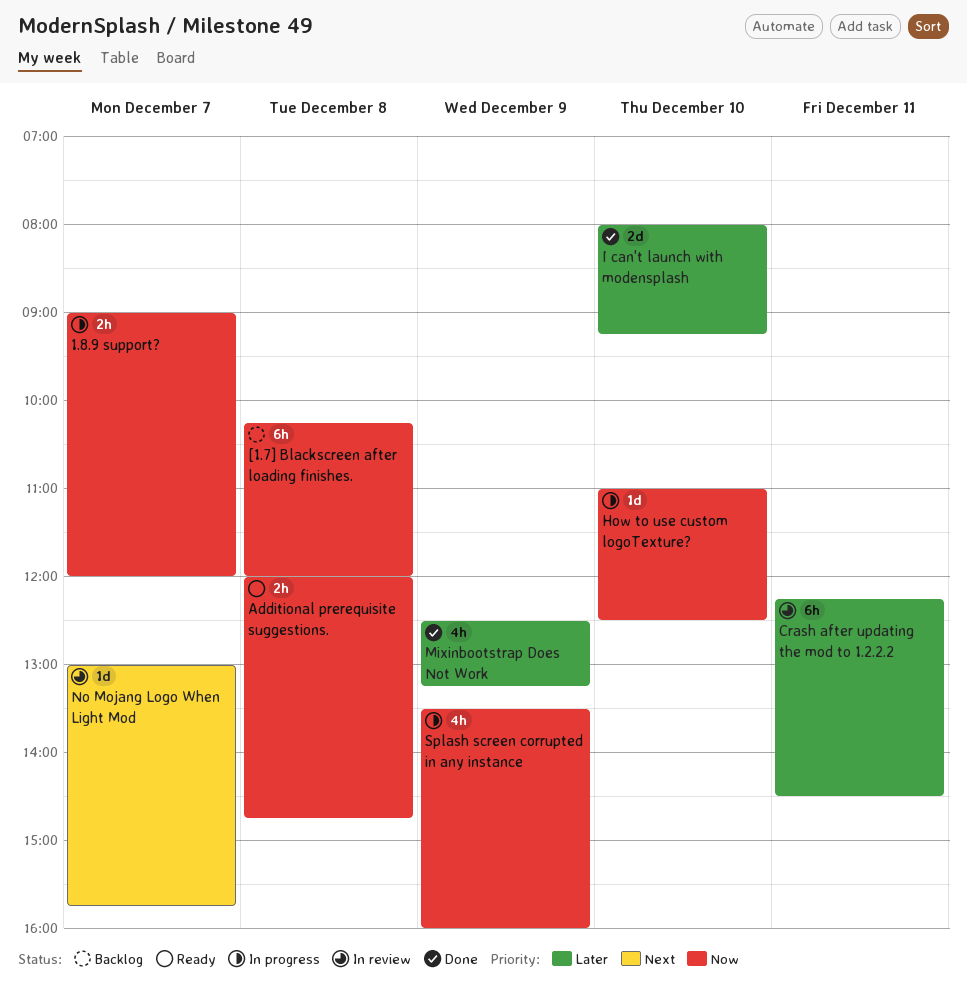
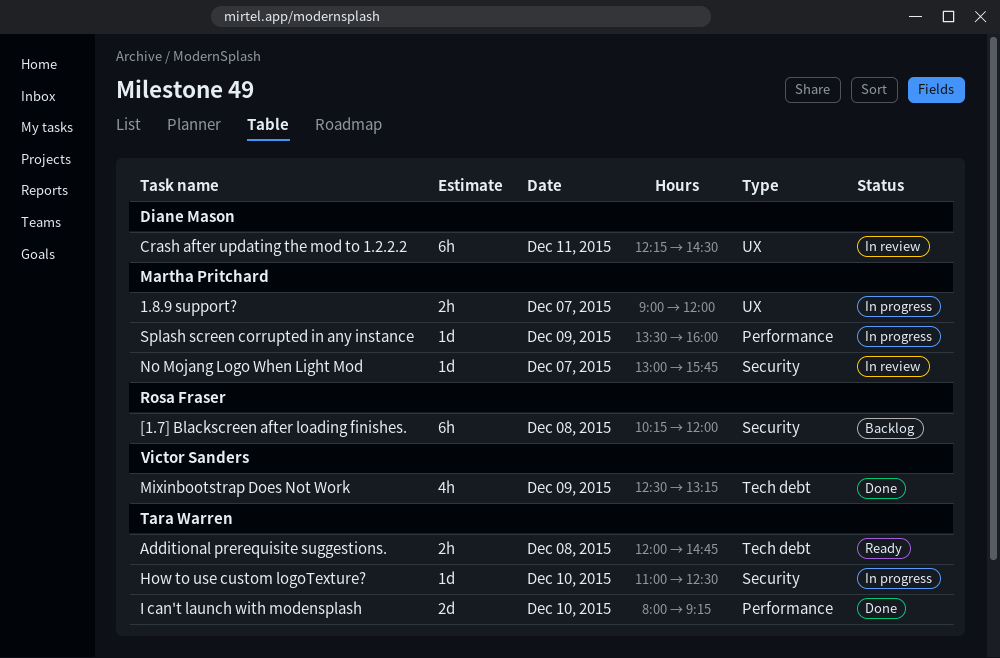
Splash screen corrupted in any instance, estimate: 4h -> 1d

